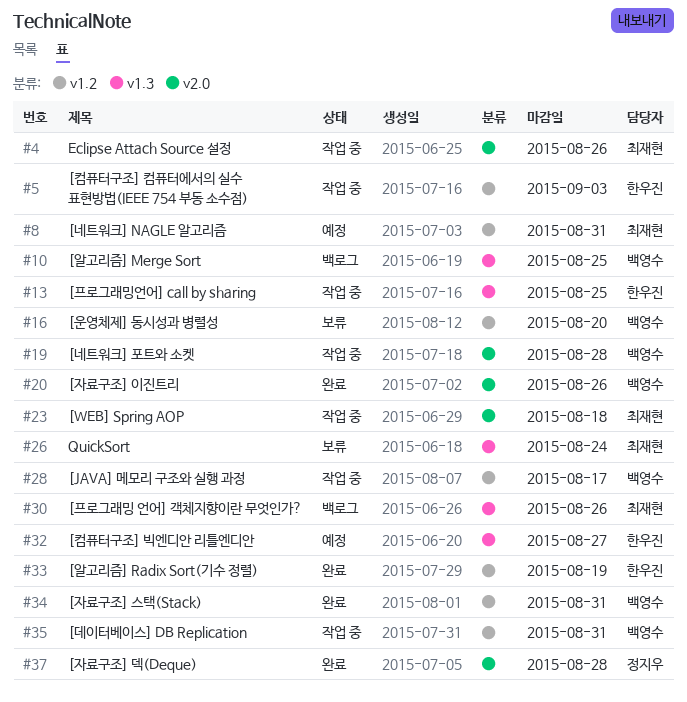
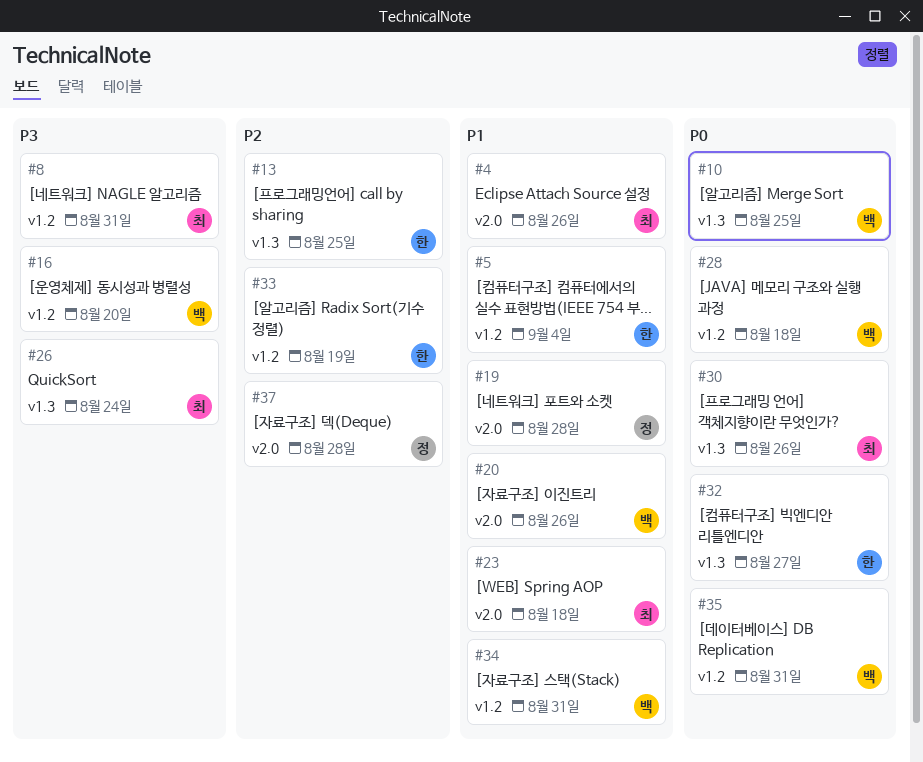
#5, due: Sep 3 -> Sep 4
#19, owner: 백영수 -> 정지우
#28, due: Aug 17 -> Aug 18

